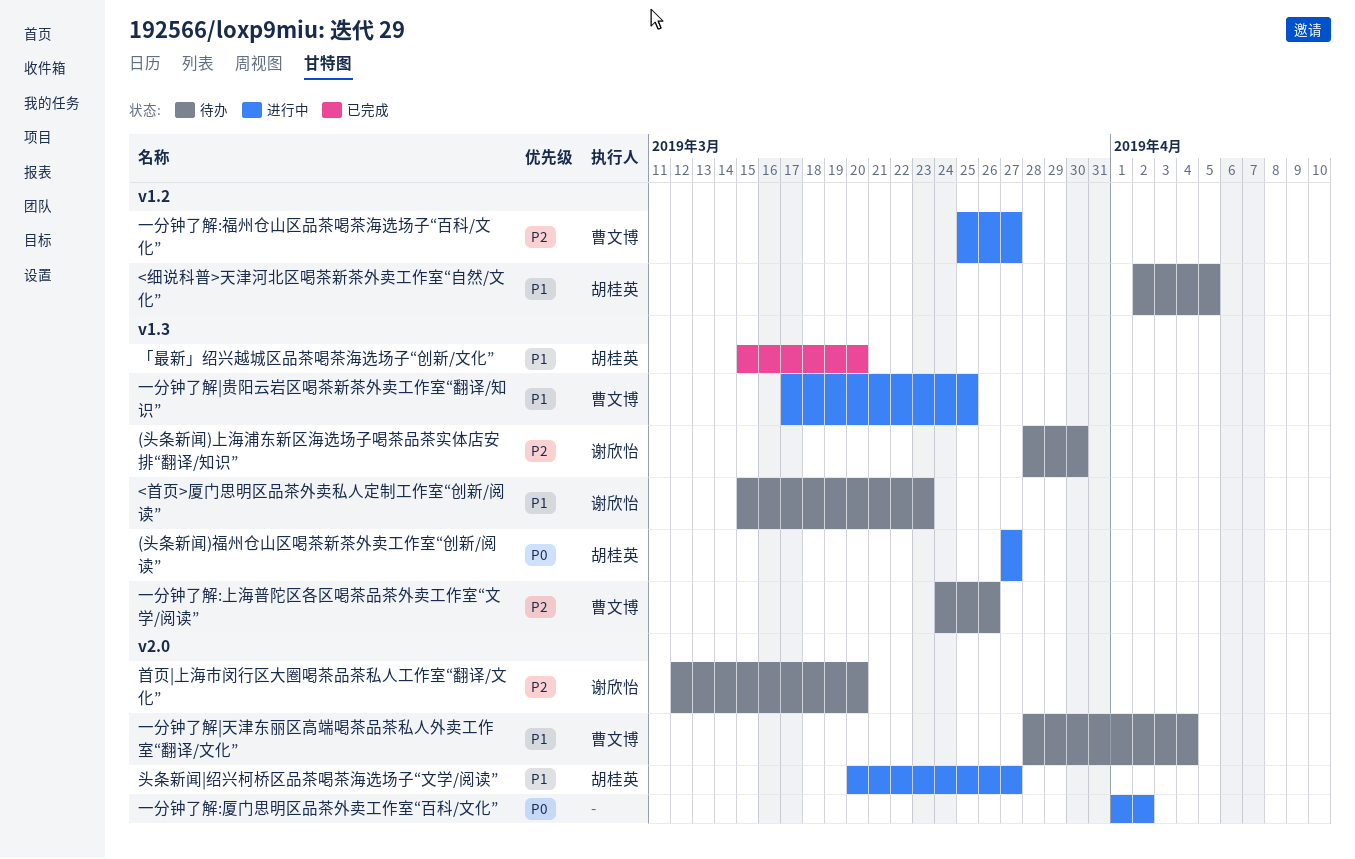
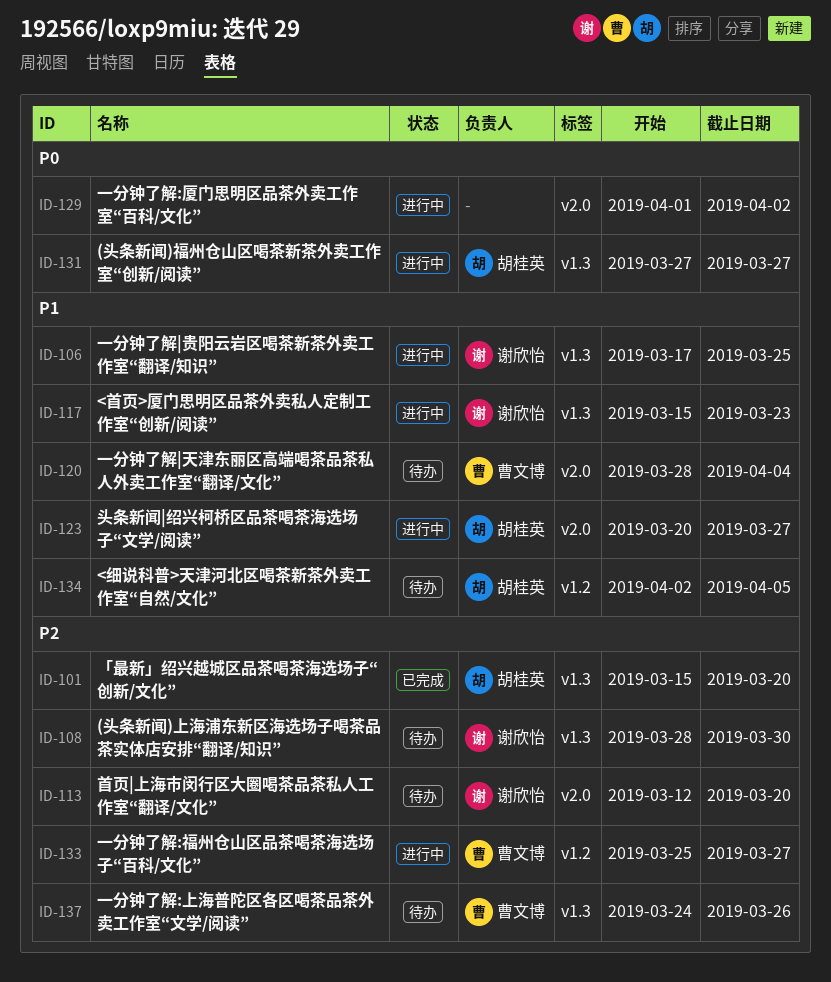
<首页>厦门思明区品茶外卖私人定制工作室“创新/阅读”, status: 待办 -> 进行中
「最新」绍兴越城区品茶喝茶海选场子“创新/文化”, priority: P1 -> P2
一分钟了解|贵阳云岩区喝茶新茶外卖工作室“翻译/知识”, owner: 曹文博 -> 谢欣怡

